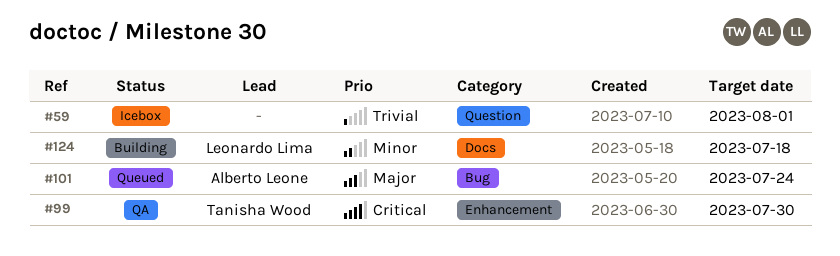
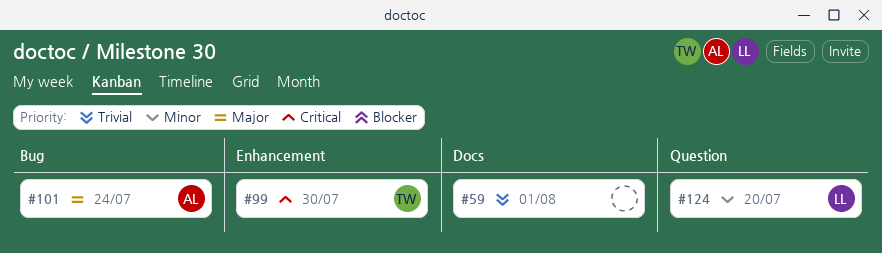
#59, label: Question -> Docs
#124, label: Docs -> Question
#124, due: Jul 18 -> Jul 20

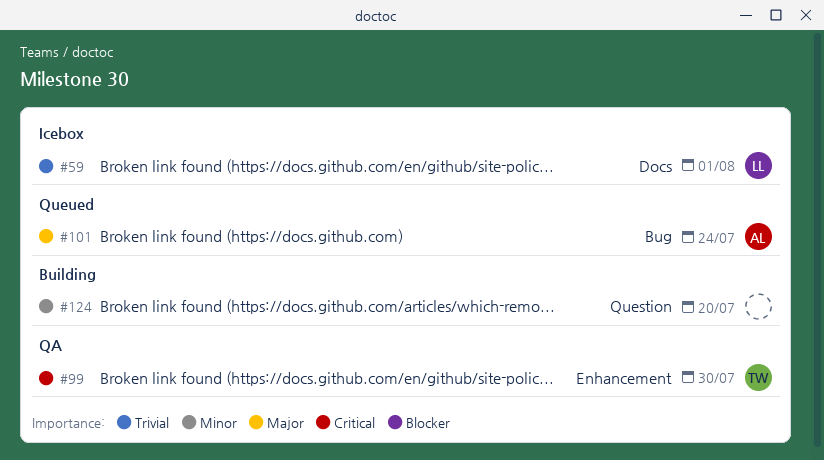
#59, owner: none -> LL
#124, owner: LL -> none

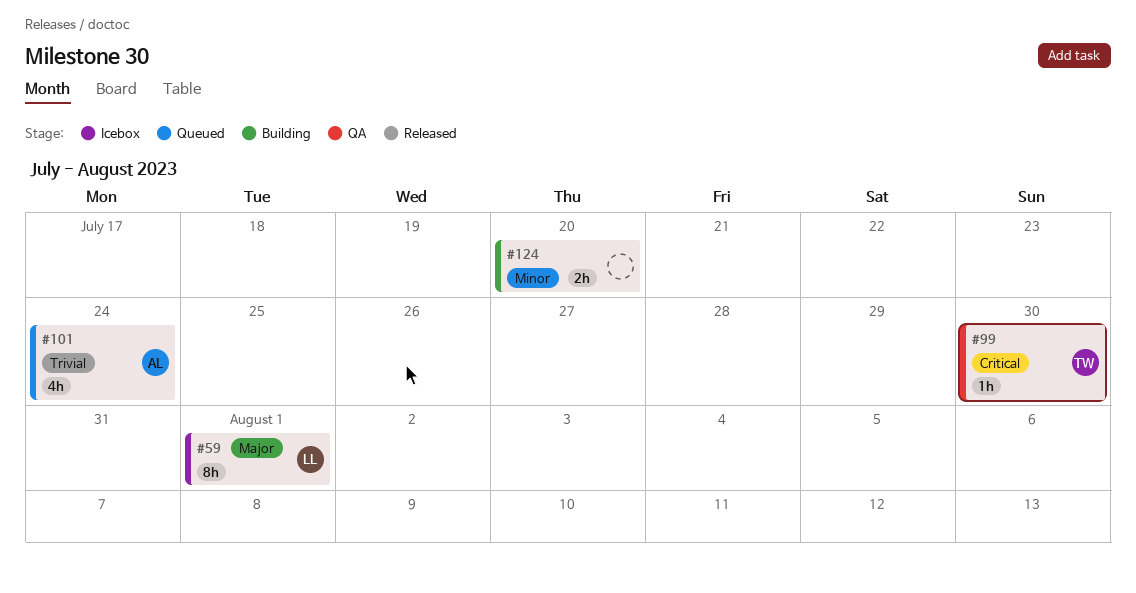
#59, priority: Trivial -> Major
#101, priority: Major -> Trivial

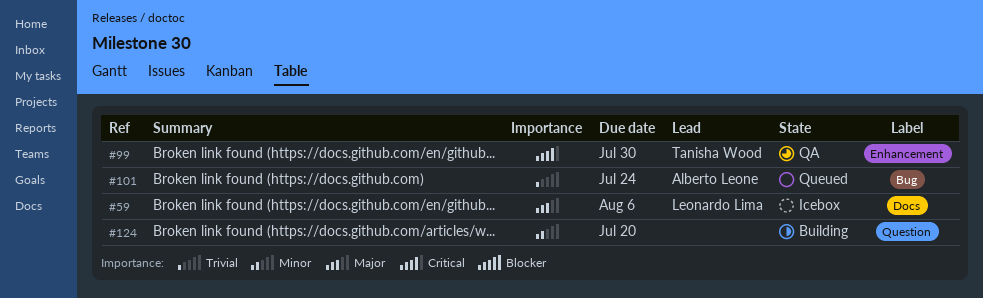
#59, due: Aug 1 -> Aug 6

